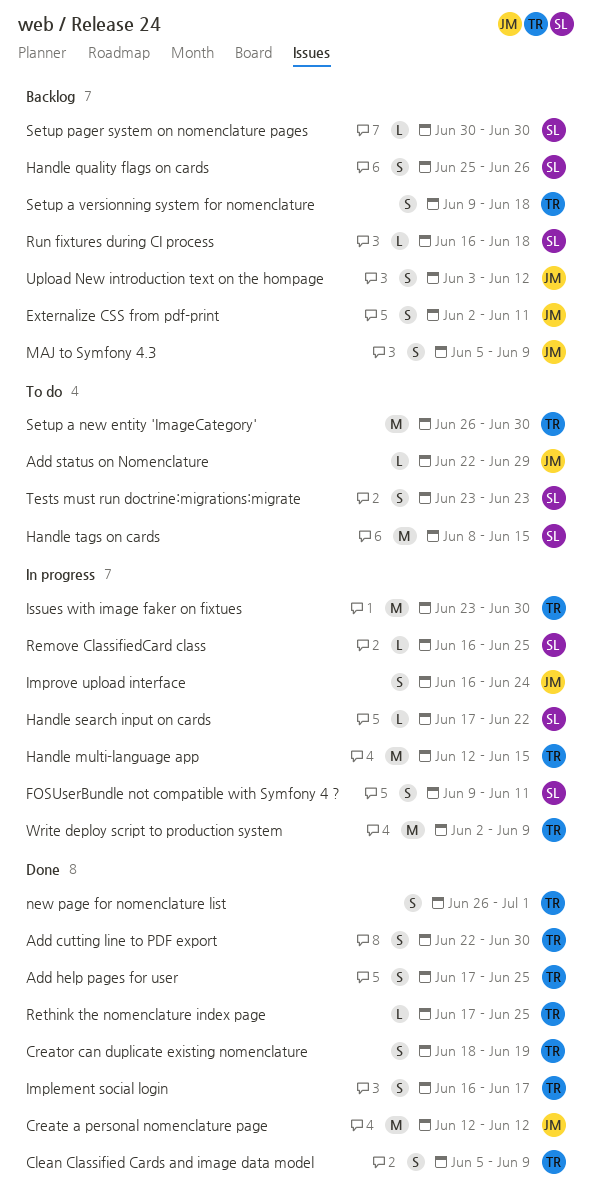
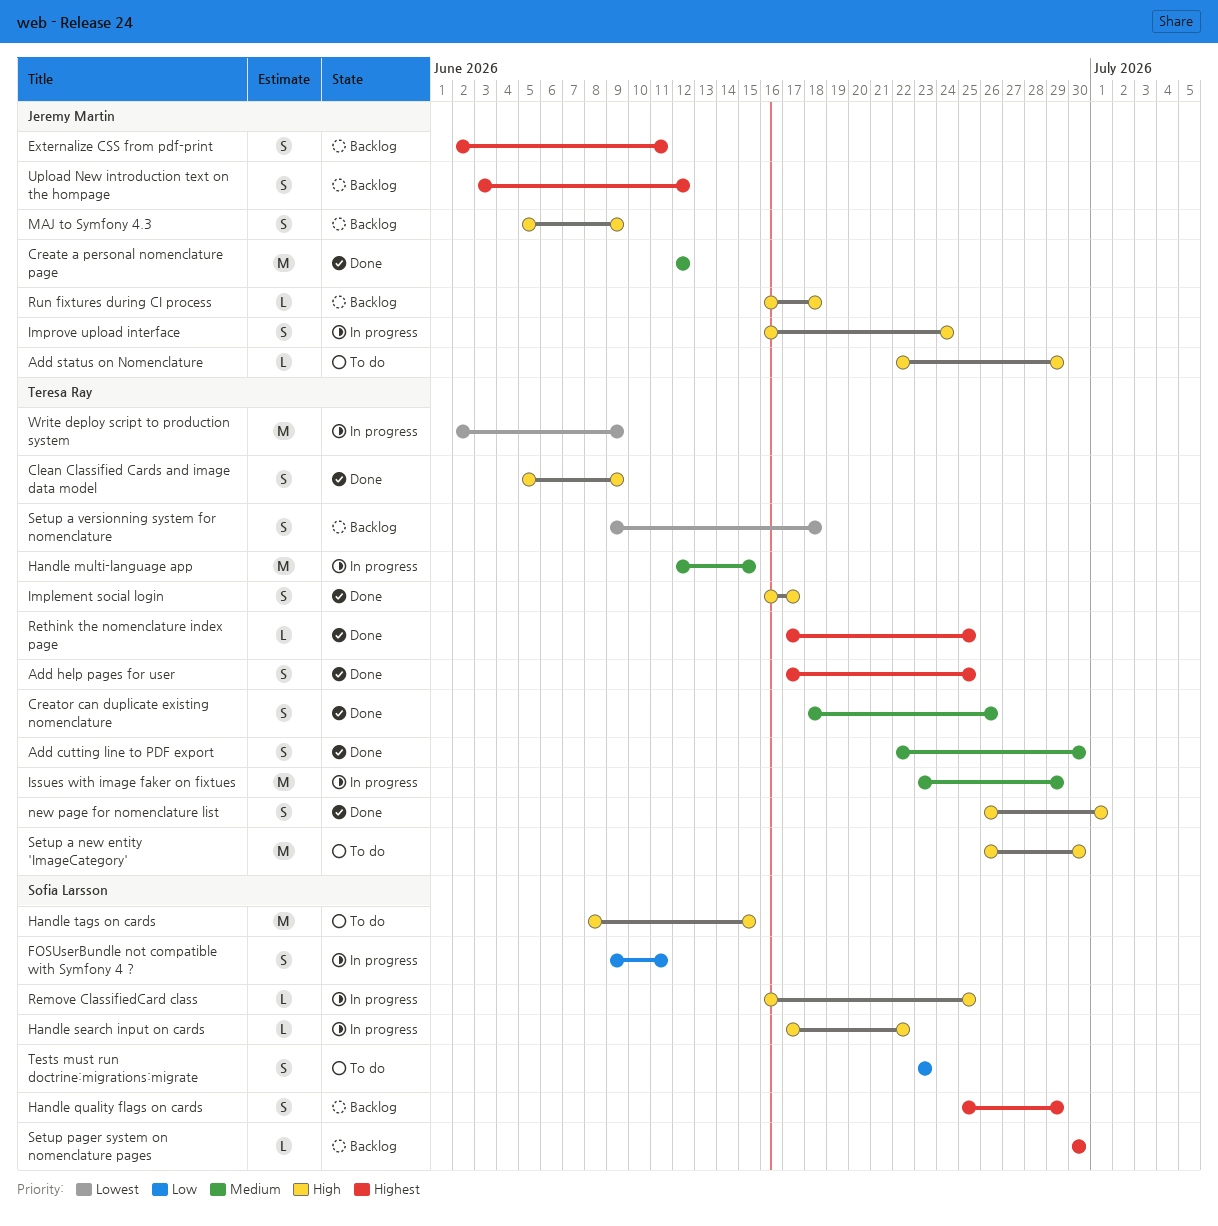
Creator can duplicate existing nomenclature, due: Jun 19 -> Jun 26
Handle quality flags on cards, due: Jun 26 -> Jun 29
Issues with image faker on fixtues, due: Jun 30 -> Jun 29
Run fixtures during CI process, owner: Sofia Larsson -> Jeremy Martin

